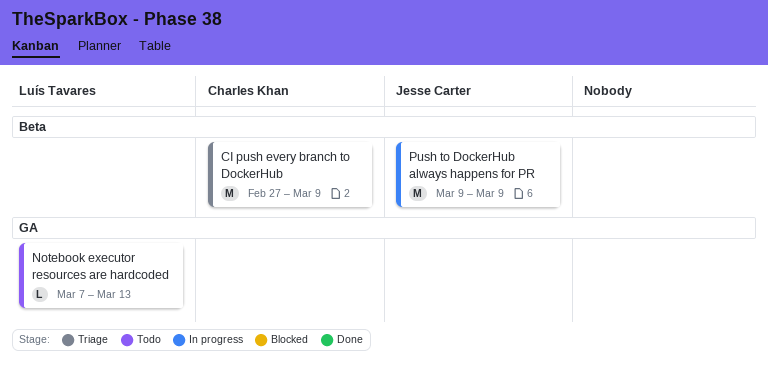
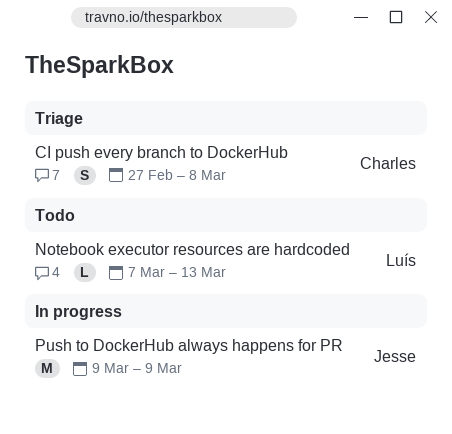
CI push every branch to DockerHub, estimate: M -> S
CI push every branch to DockerHub, due: Mar 9 -> Mar 8

